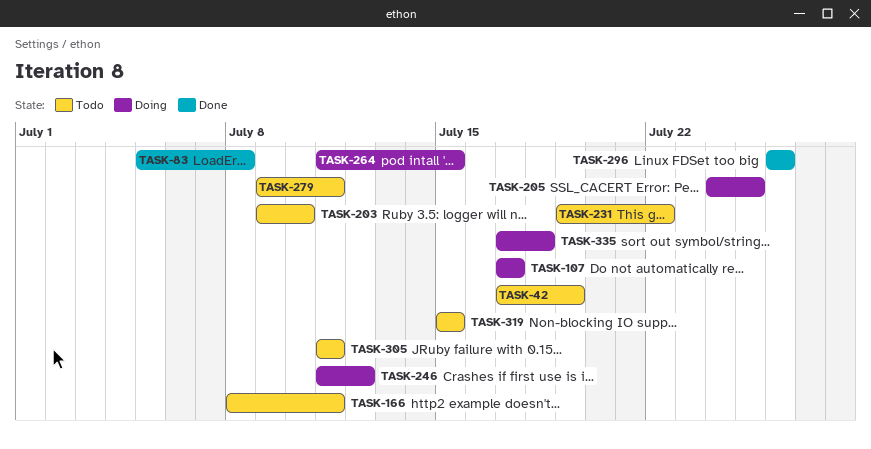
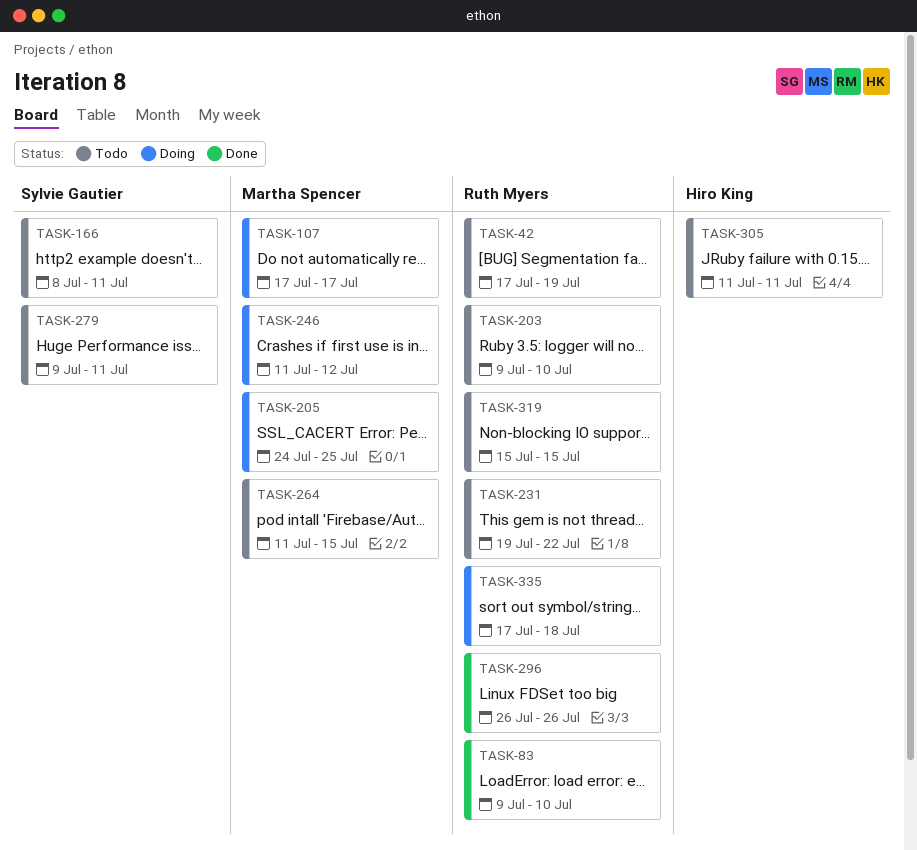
TASK-83, start: Jul 5 -> Jul 9
TASK-83, due: Jul 8 -> Jul 10
TASK-264, status: Doing -> Todo

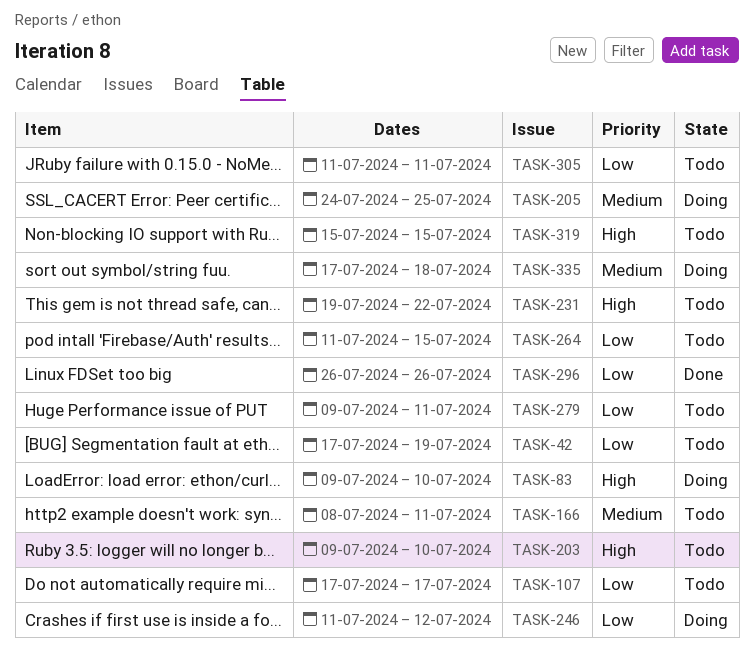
TASK-83, status: Done -> Doing
TASK-107, status: Doing -> Todo

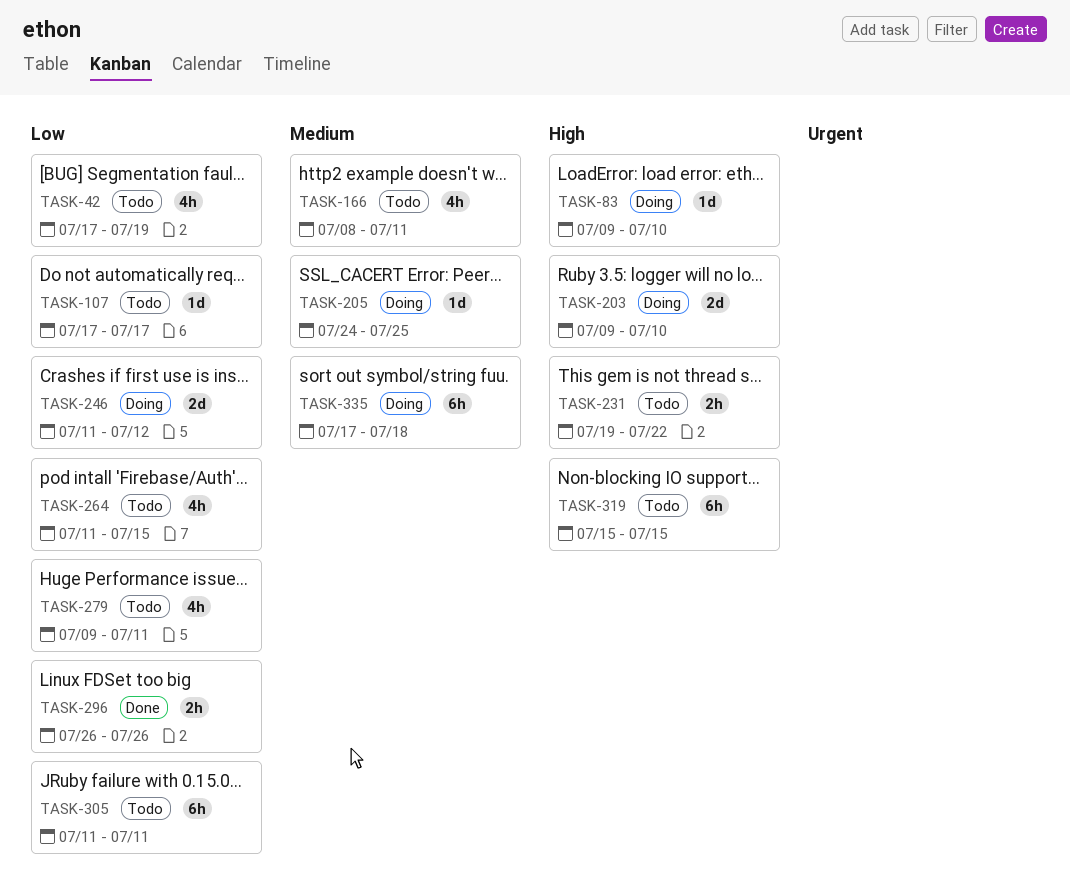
TASK-203, status: Todo -> Doing

